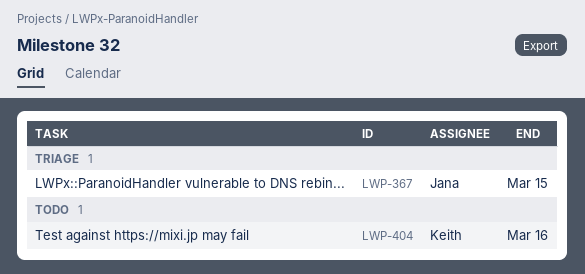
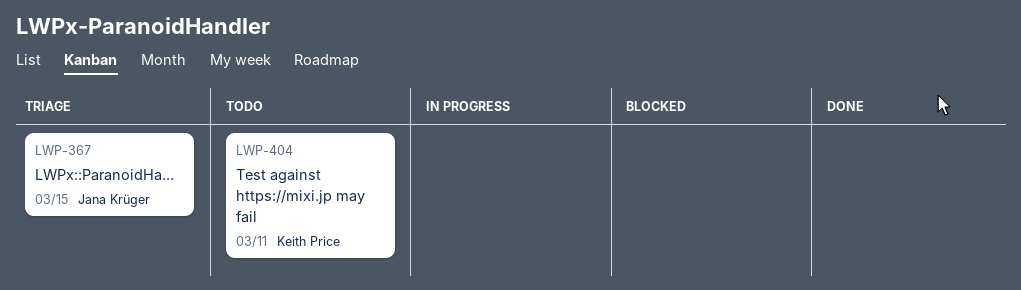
LWP-404, due: Mar 16 -> Mar 11

